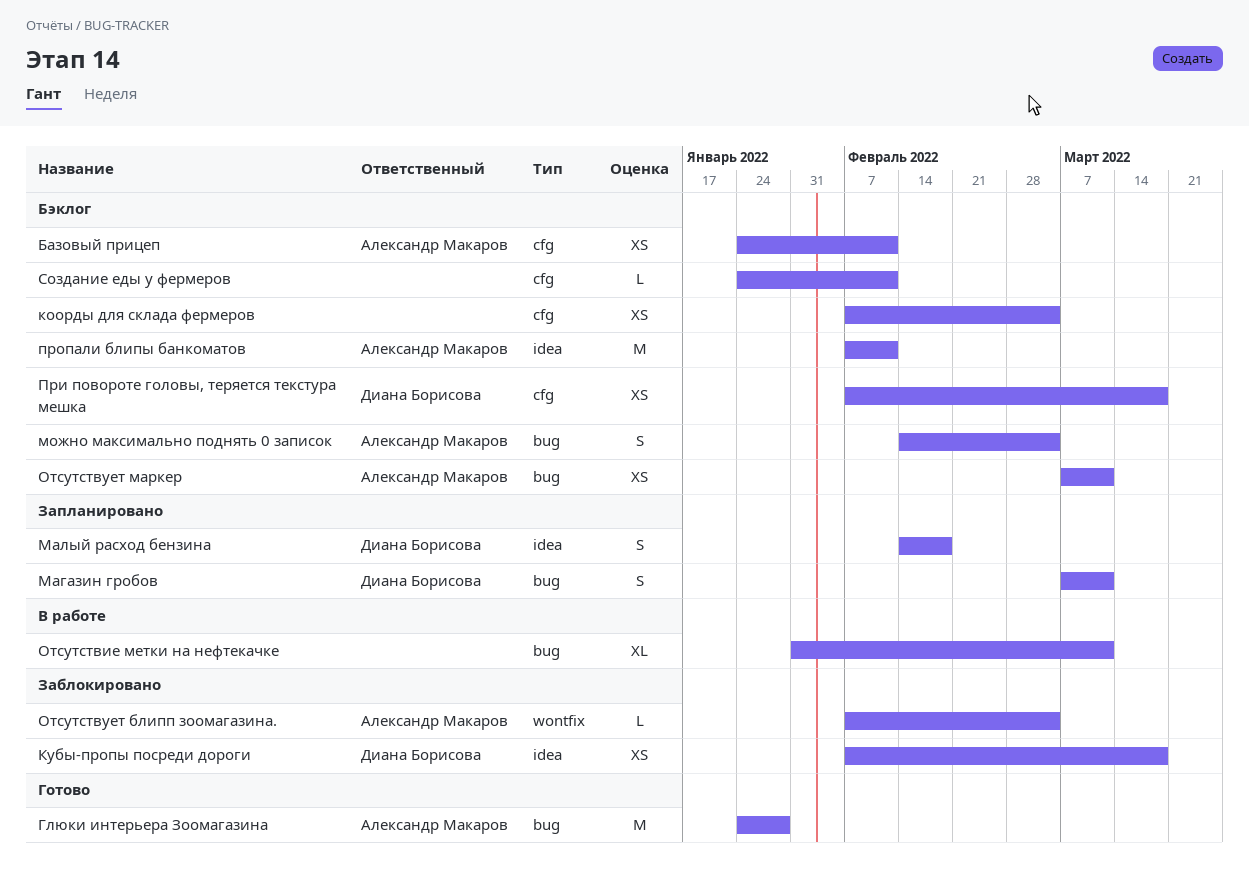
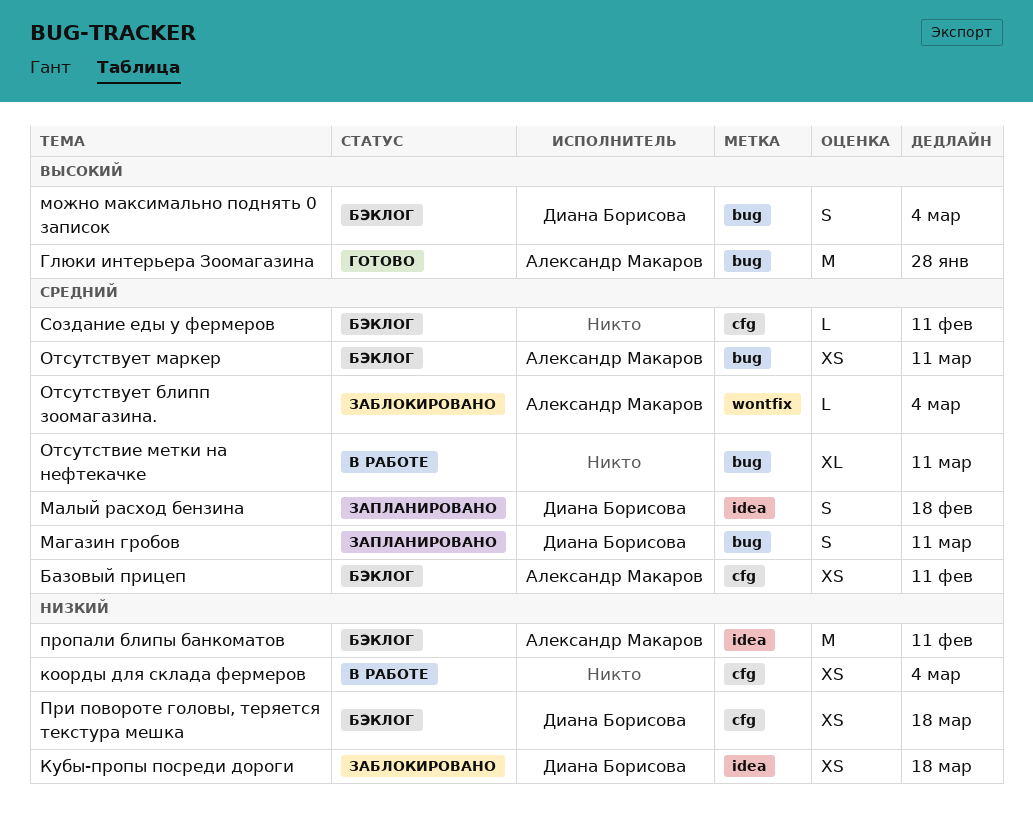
коорды для склада фермеров, status: Бэклог -> В работе
можно максимально поднять 0 записок, owner: Александр Макаров -> Диана Борисова

